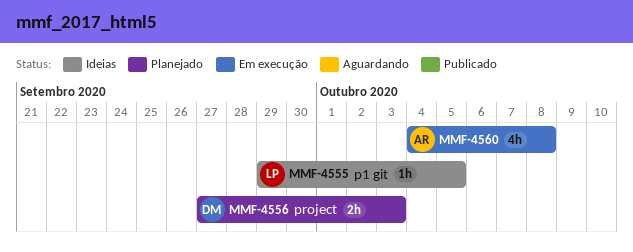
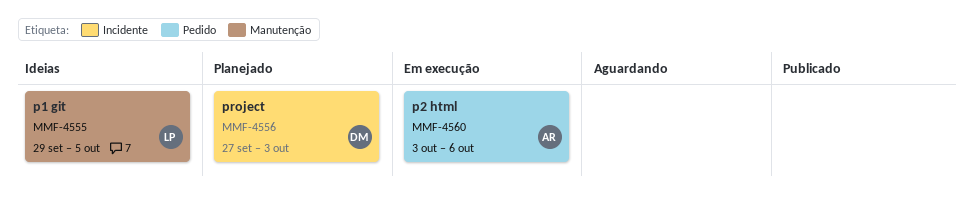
MMF-4560, start: Oct 4 -> Oct 3
MMF-4560, due: Oct 8 -> Oct 6

